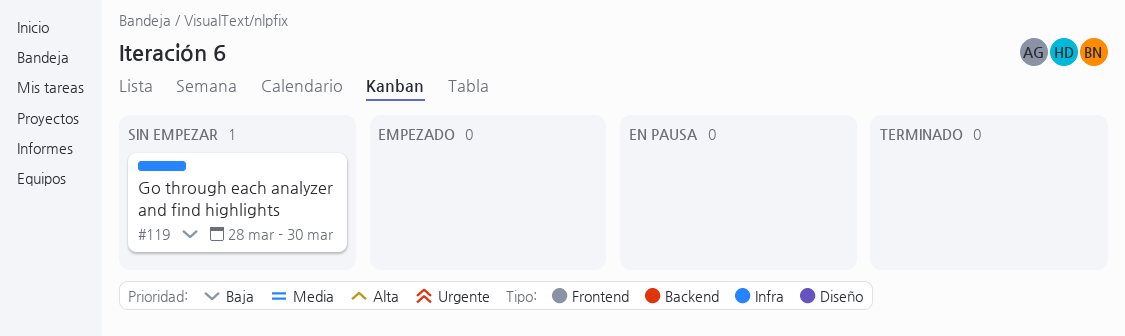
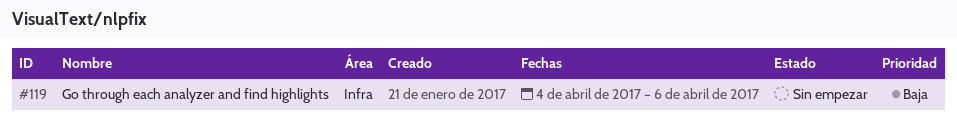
#119, start: Mar 28 -> Apr 4
#119, due: Mar 30 -> Apr 6

